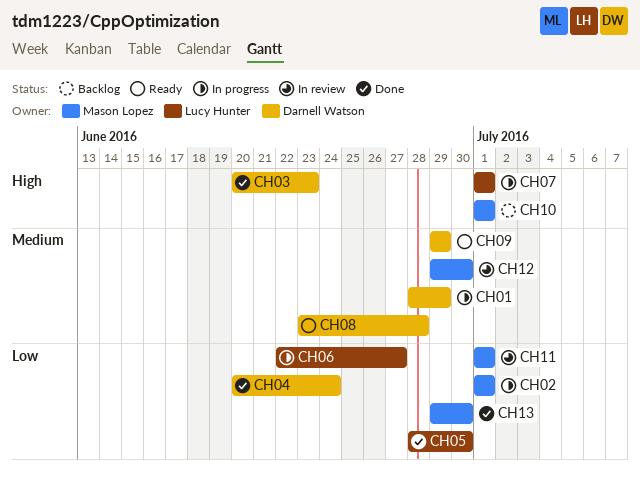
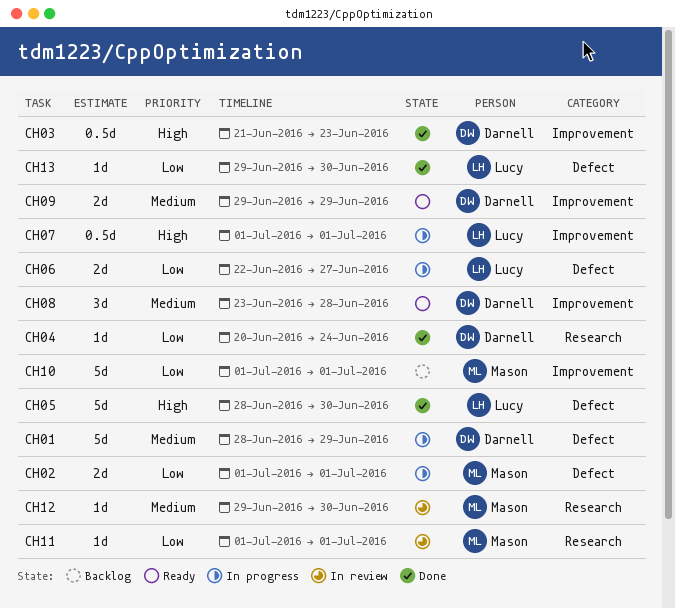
CH03, start: Jun 20 -> Jun 21
CH05, priority: Low -> High
CH10, priority: High -> Low
CH13, owner: Mason Lopez -> Lucy Hunter

